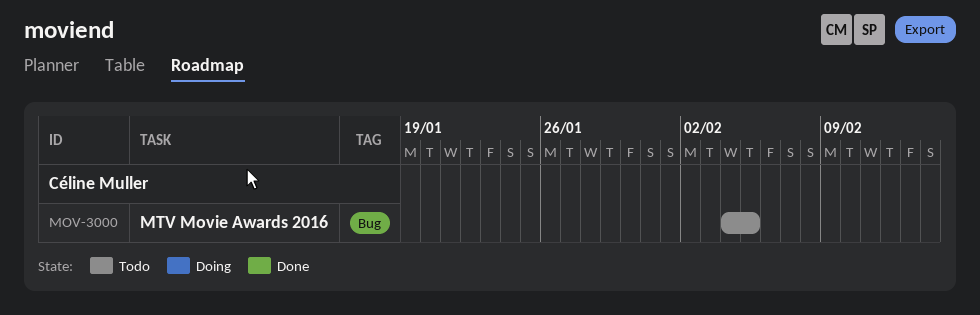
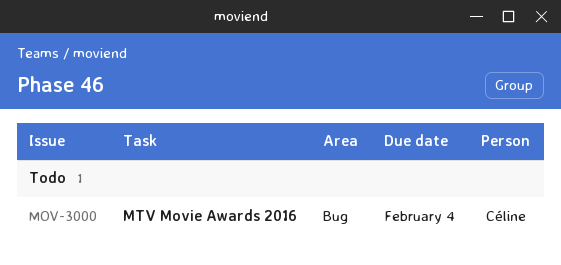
MOV-3000, due: Feb 5 -> Feb 4

